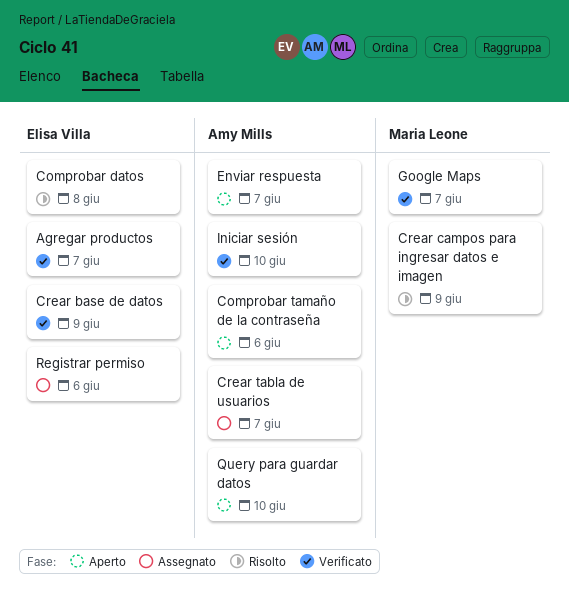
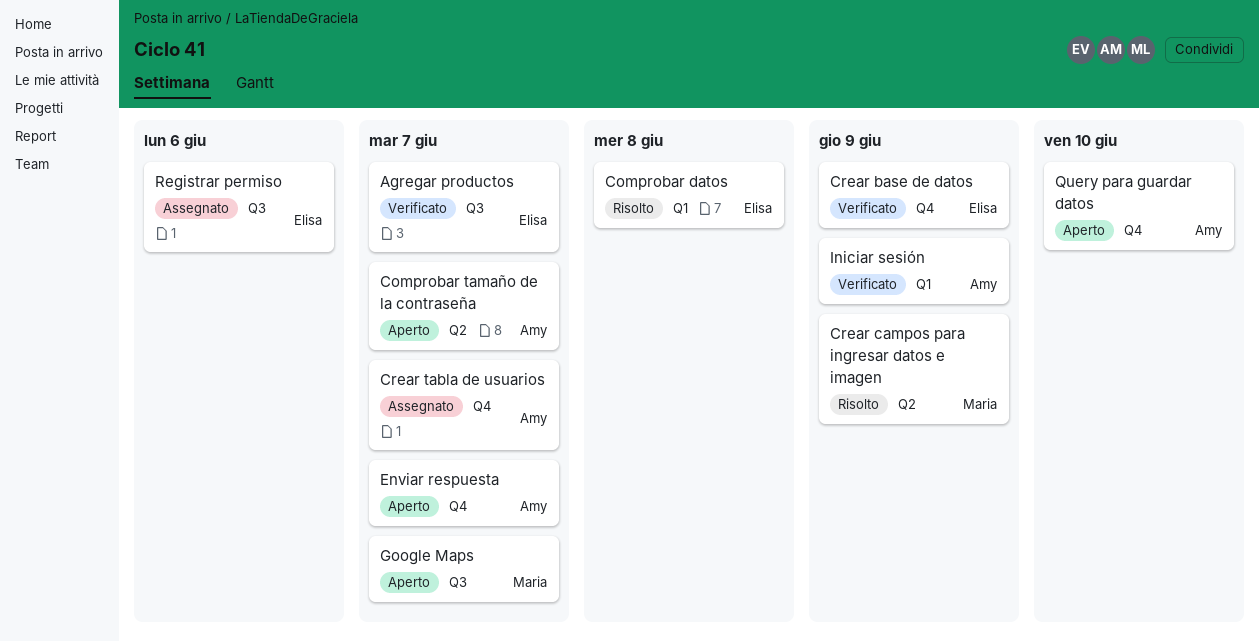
Comprobar tamaño de la contraseña, due: Jun 6 -> Jun 7
Google Maps, status: Verificato -> Aperto
Iniciar sesión, due: Jun 10 -> Jun 9

